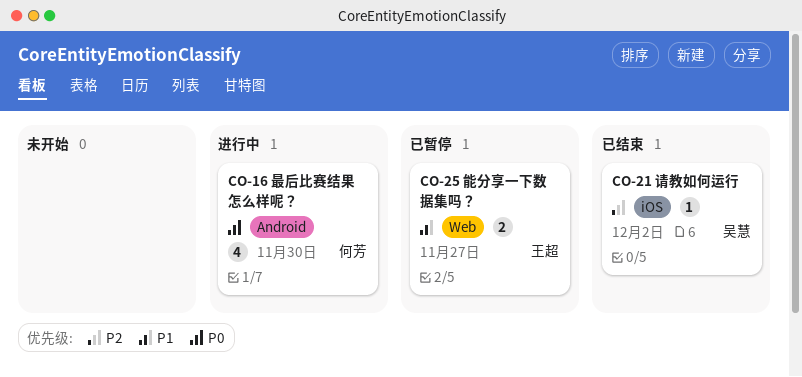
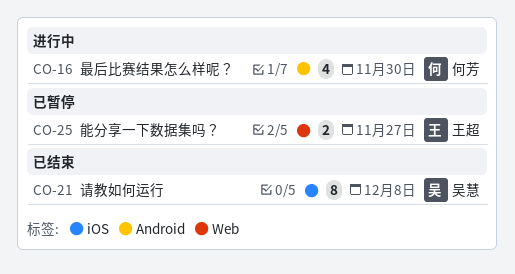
CO-21, estimate: 1 -> 8
CO-21, due: Dec 2 -> Dec 8

